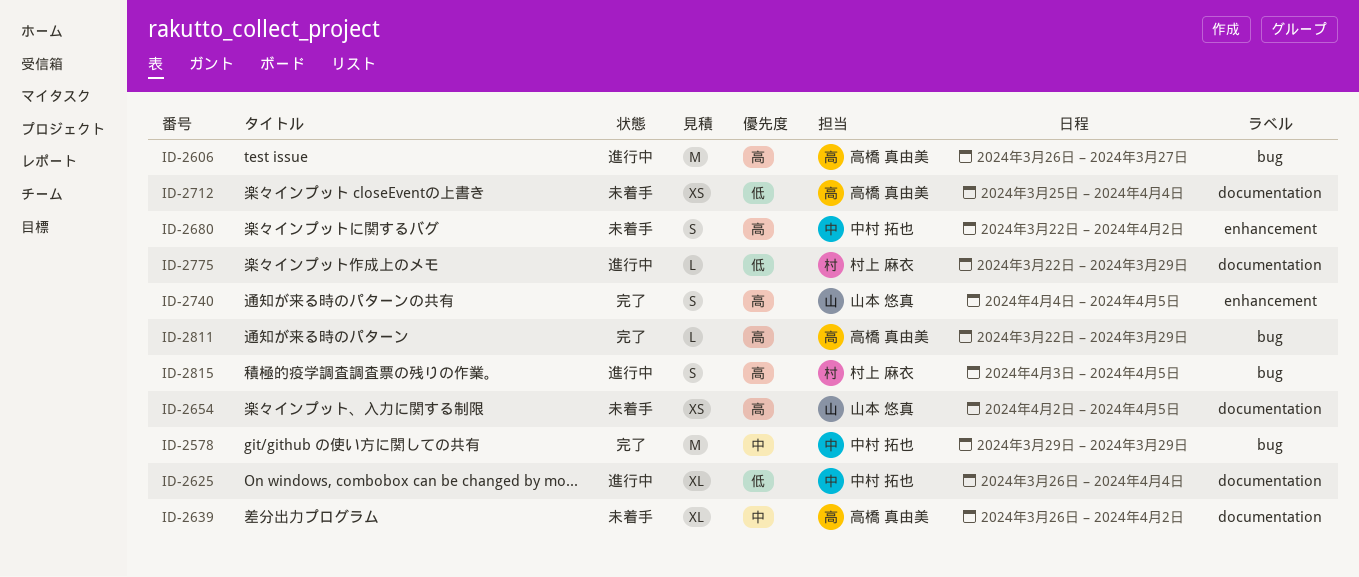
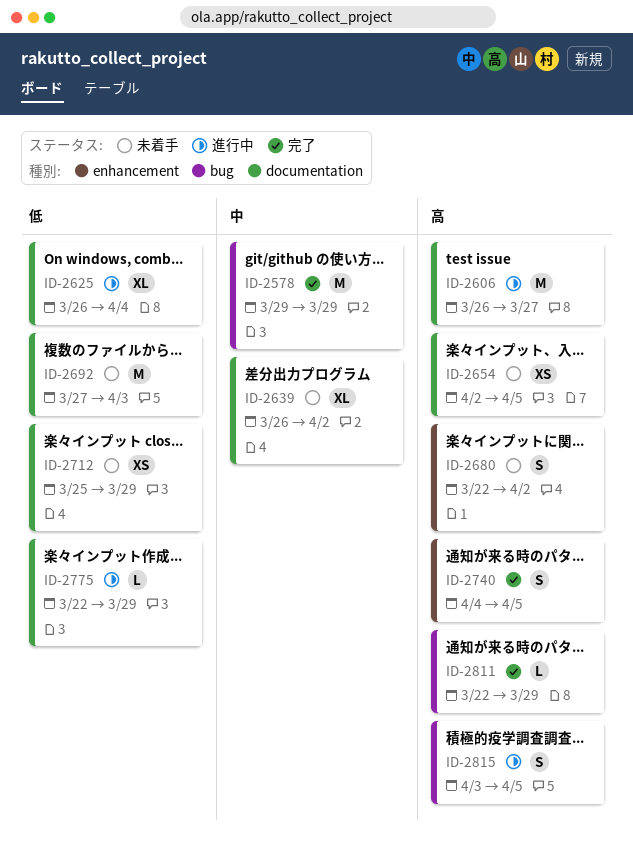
ID-2606, label: bug -> documentation
ID-2692: none -> present
ID-2712, due: Apr 4 -> Mar 29

